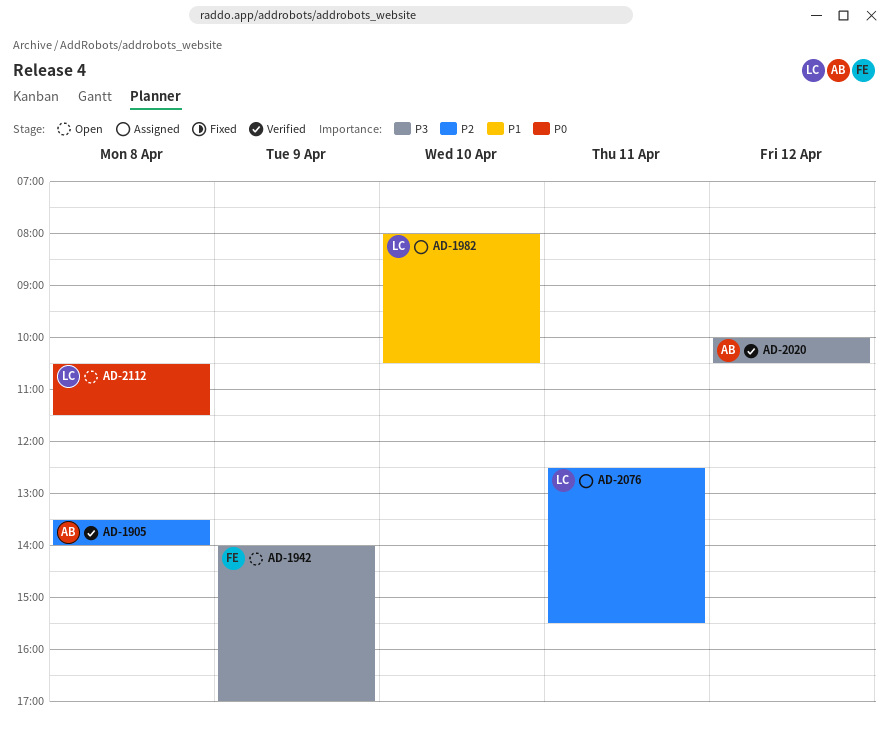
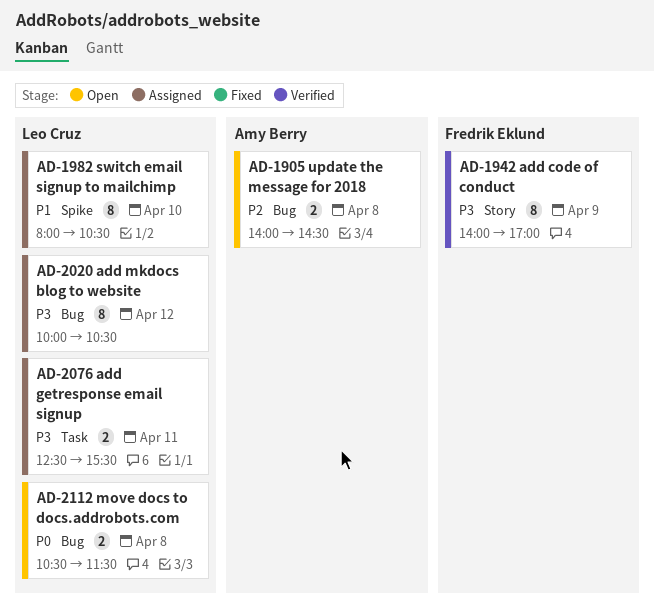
AD-1905, status: Verified -> Open
AD-1905, begins: 13:30 -> 14:00
AD-1905, ends: 14:00 -> 14:30
AD-1942, status: Open -> Verified
AD-2020, status: Verified -> Assigned
AD-2020, owner: Amy Berry -> Leo Cruz
AD-2076, priority: P2 -> P3

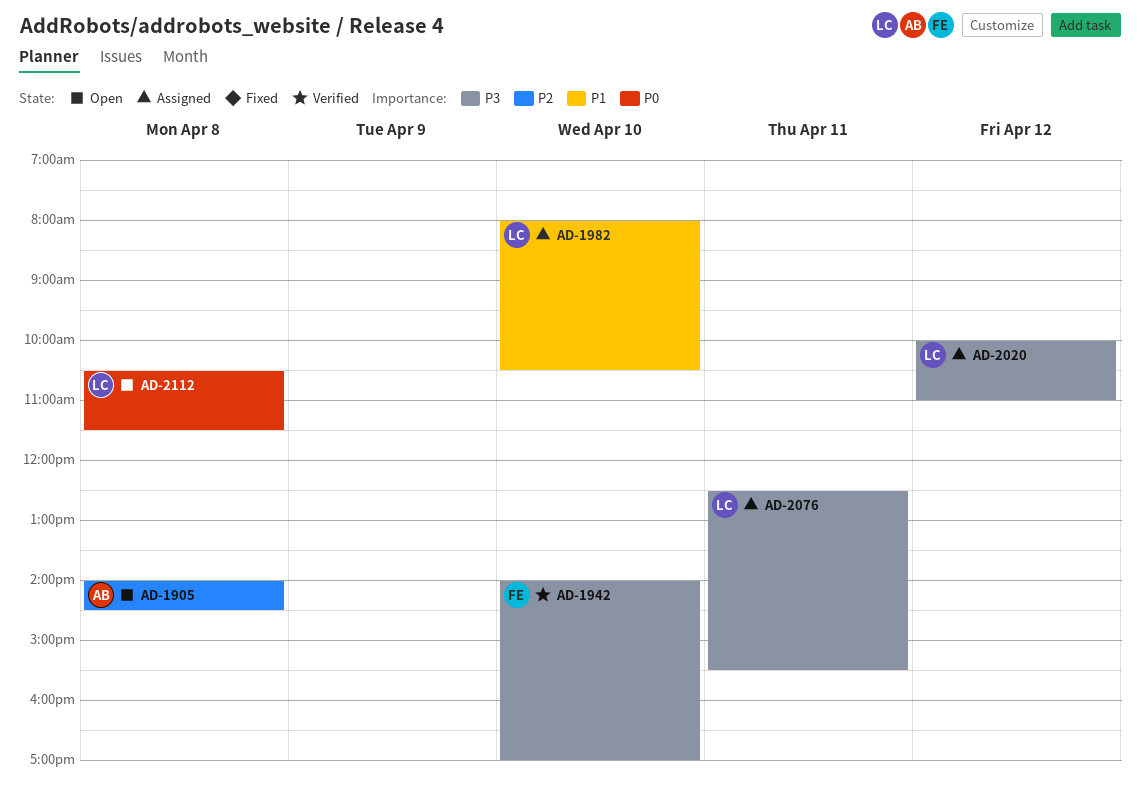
AD-1942, day: Apr 9 -> Apr 10
AD-2020, ends: 10:30 -> 11:00

